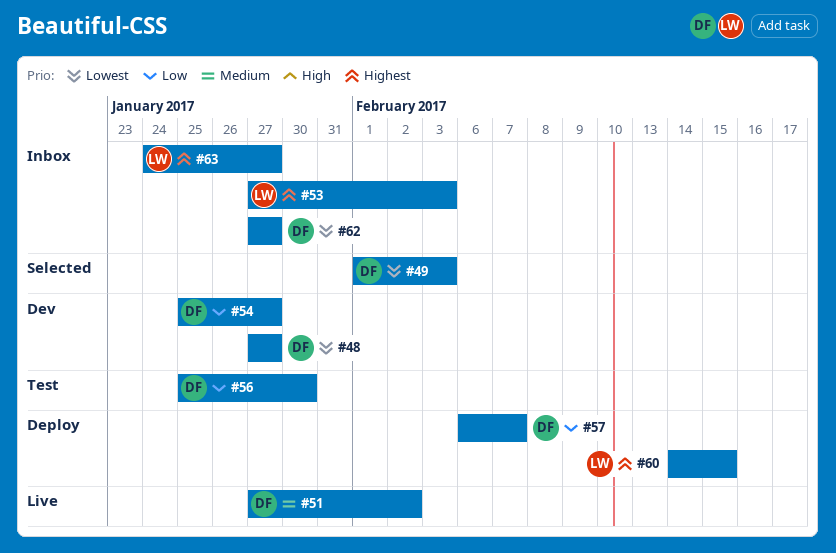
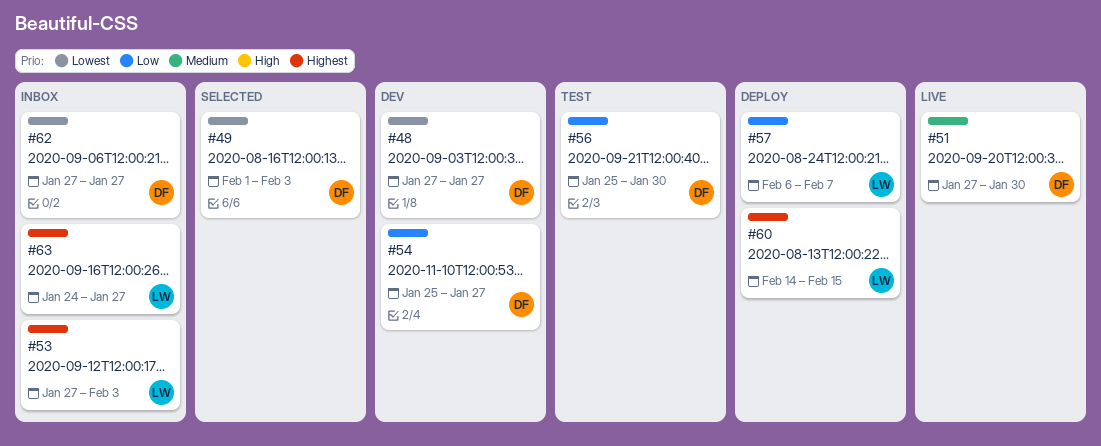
#51, due: Feb 2 -> Jan 30
#57, owner: DF -> LW

